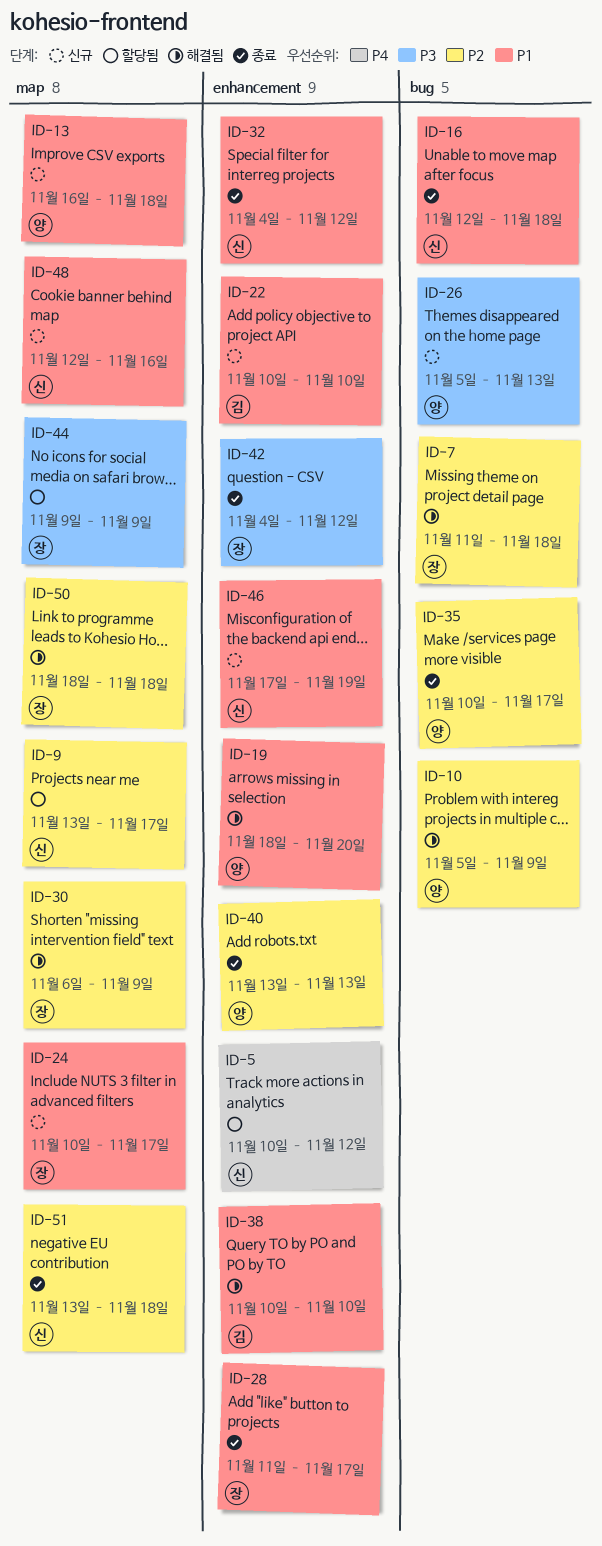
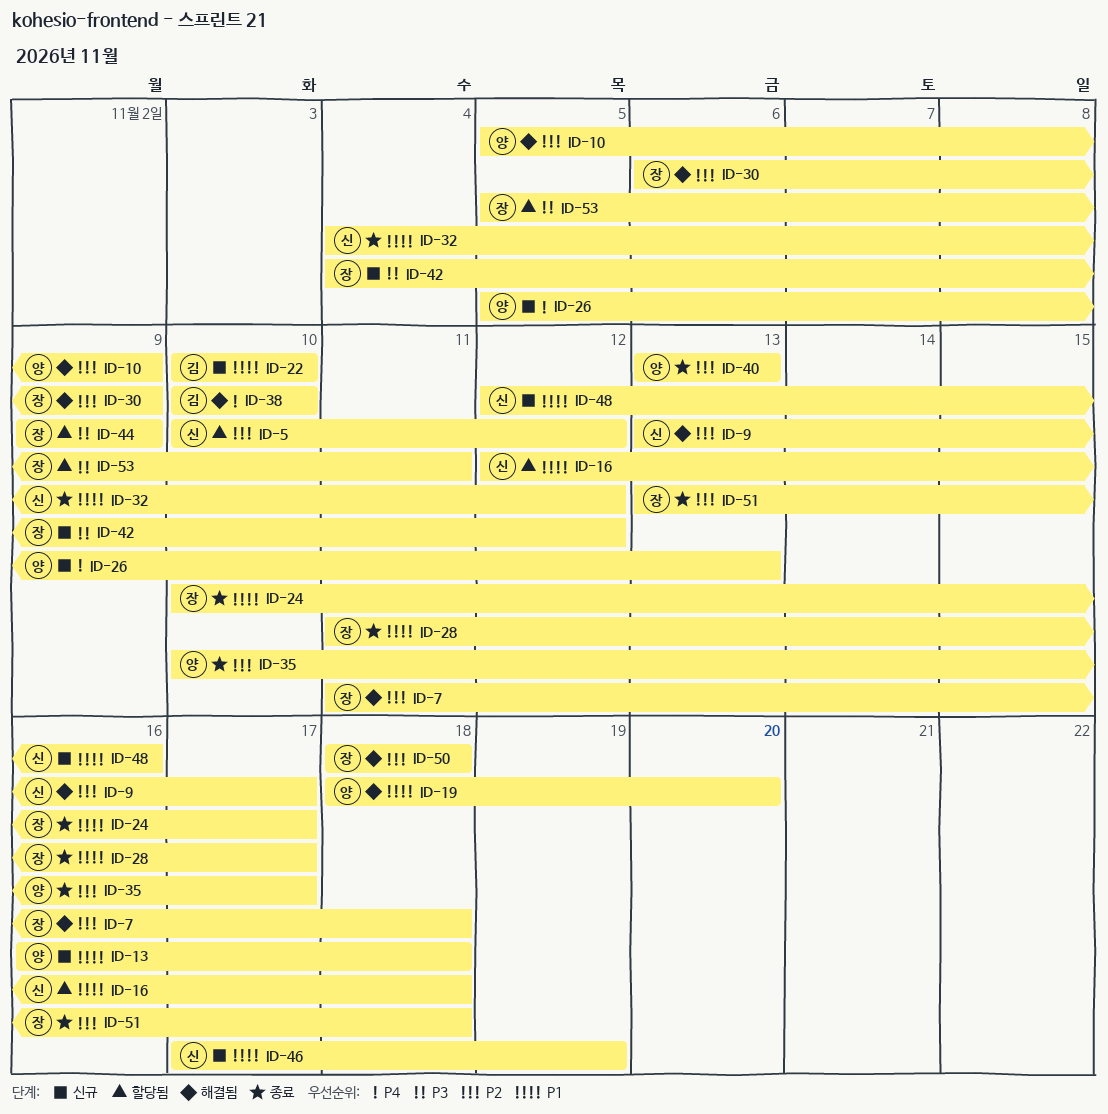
ID-5, priority: P4 -> P2
ID-9, status: 할당됨 -> 해결됨
ID-16, status: 종료 -> 할당됨
ID-24, status: 신규 -> 종료
ID-26, priority: P3 -> P4
ID-38, priority: P1 -> P4
ID-42, status: 종료 -> 신규
ID-51, owner: 신 -> 장
ID-53: none -> present

